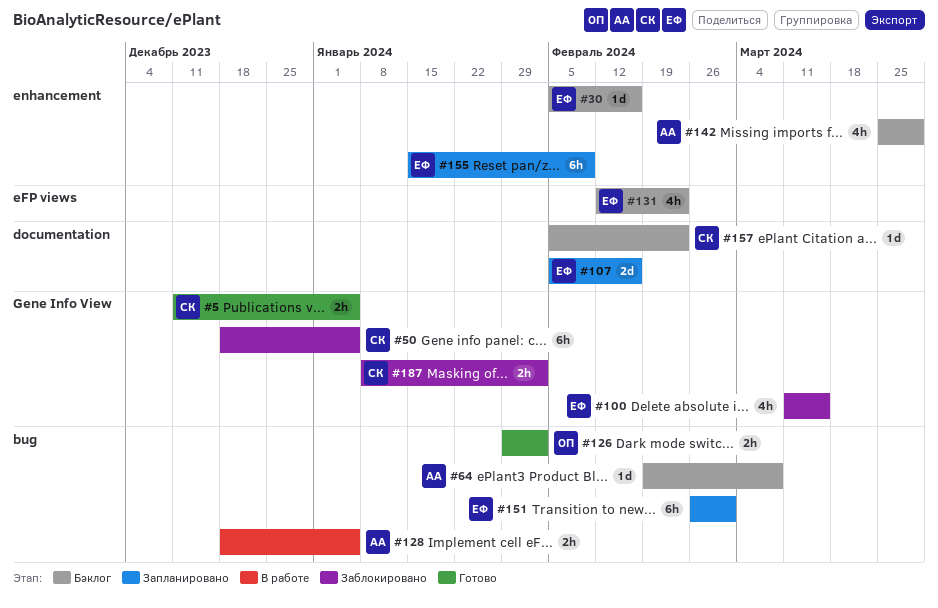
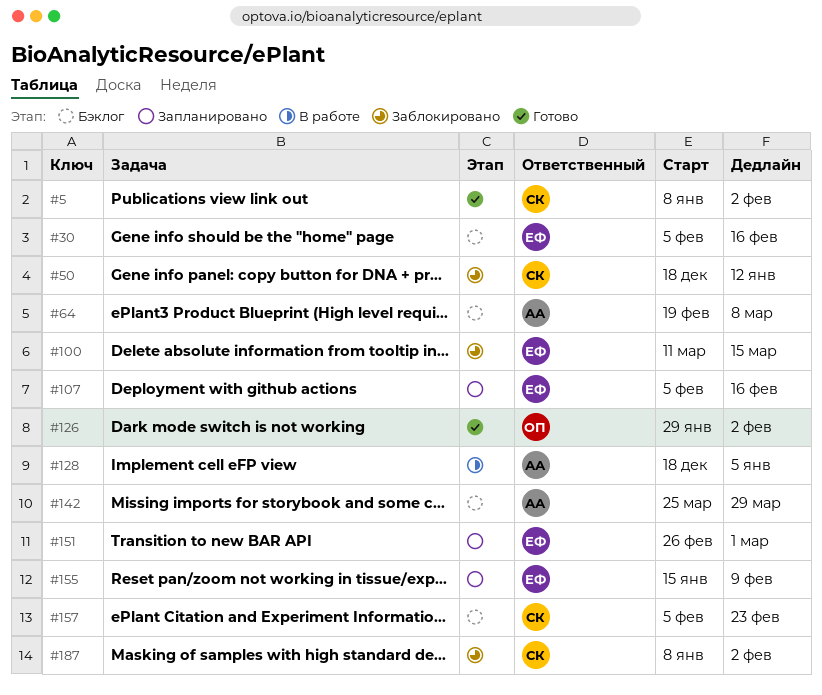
#5, start: Dec 11 -> Jan 8
#5, due: Jan 5 -> Feb 2
#50, due: Jan 5 -> Jan 12
#131: present -> none

